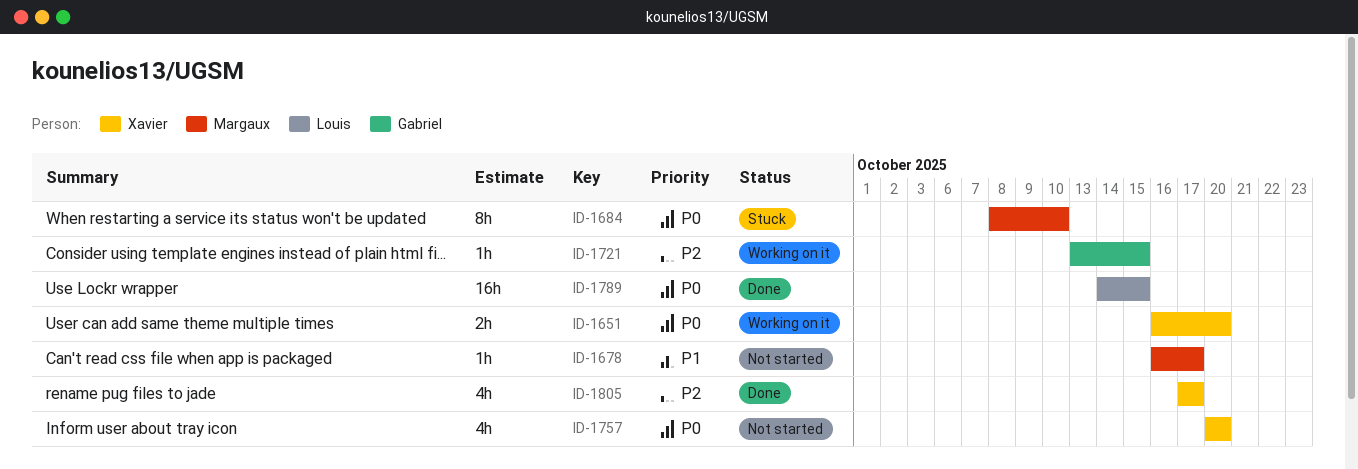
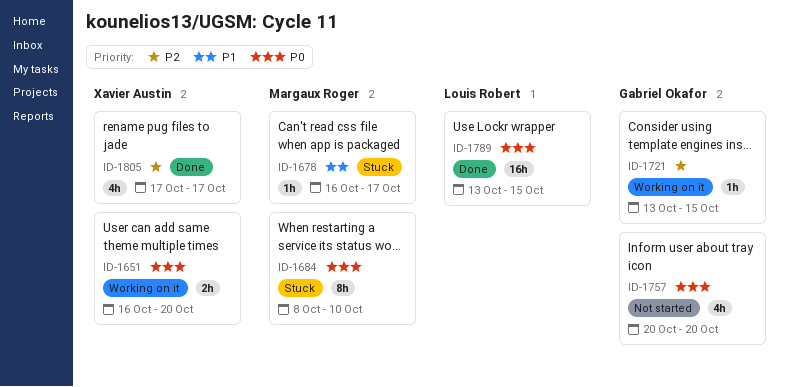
ID-1678, status: Not started -> Stuck
ID-1757, owner: Xavier Austin -> Gabriel Okafor
ID-1789, start: Oct 14 -> Oct 13

